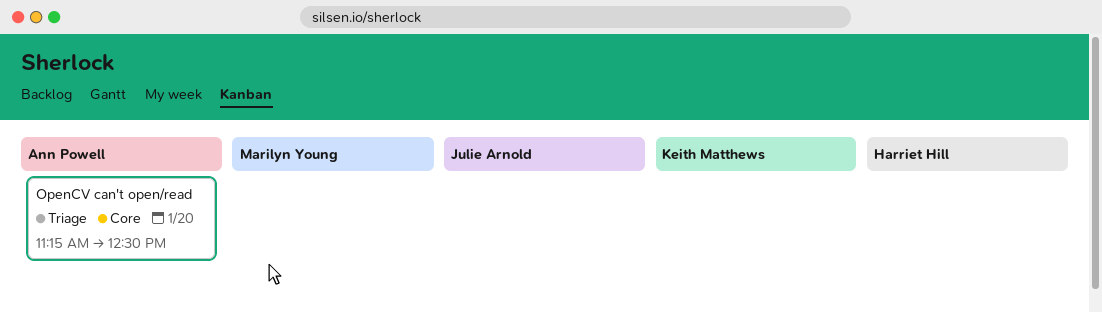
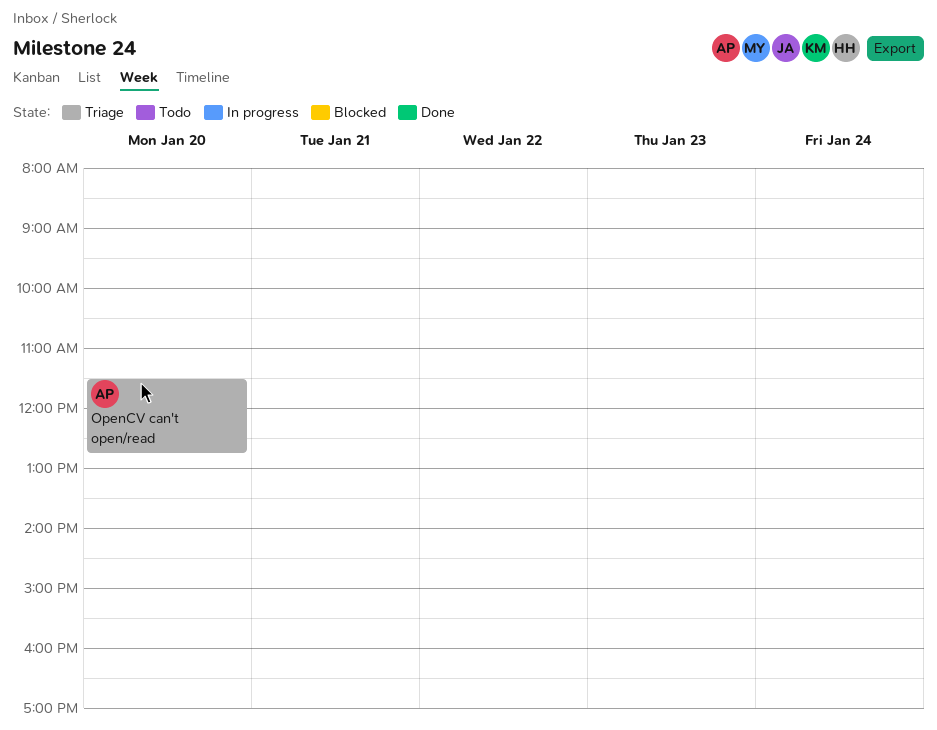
OpenCV can't open/read, begins: 11:15 -> 11:30
OpenCV can't open/read, ends: 12:30 -> 12:45

